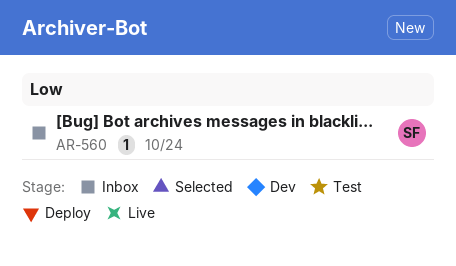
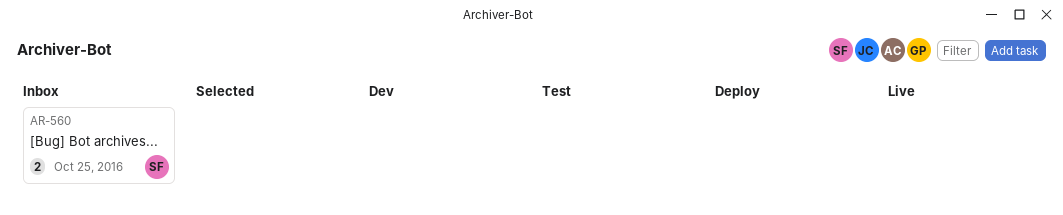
AR-560, estimate: 1 -> 2
AR-560, due: Oct 24 -> Oct 25

